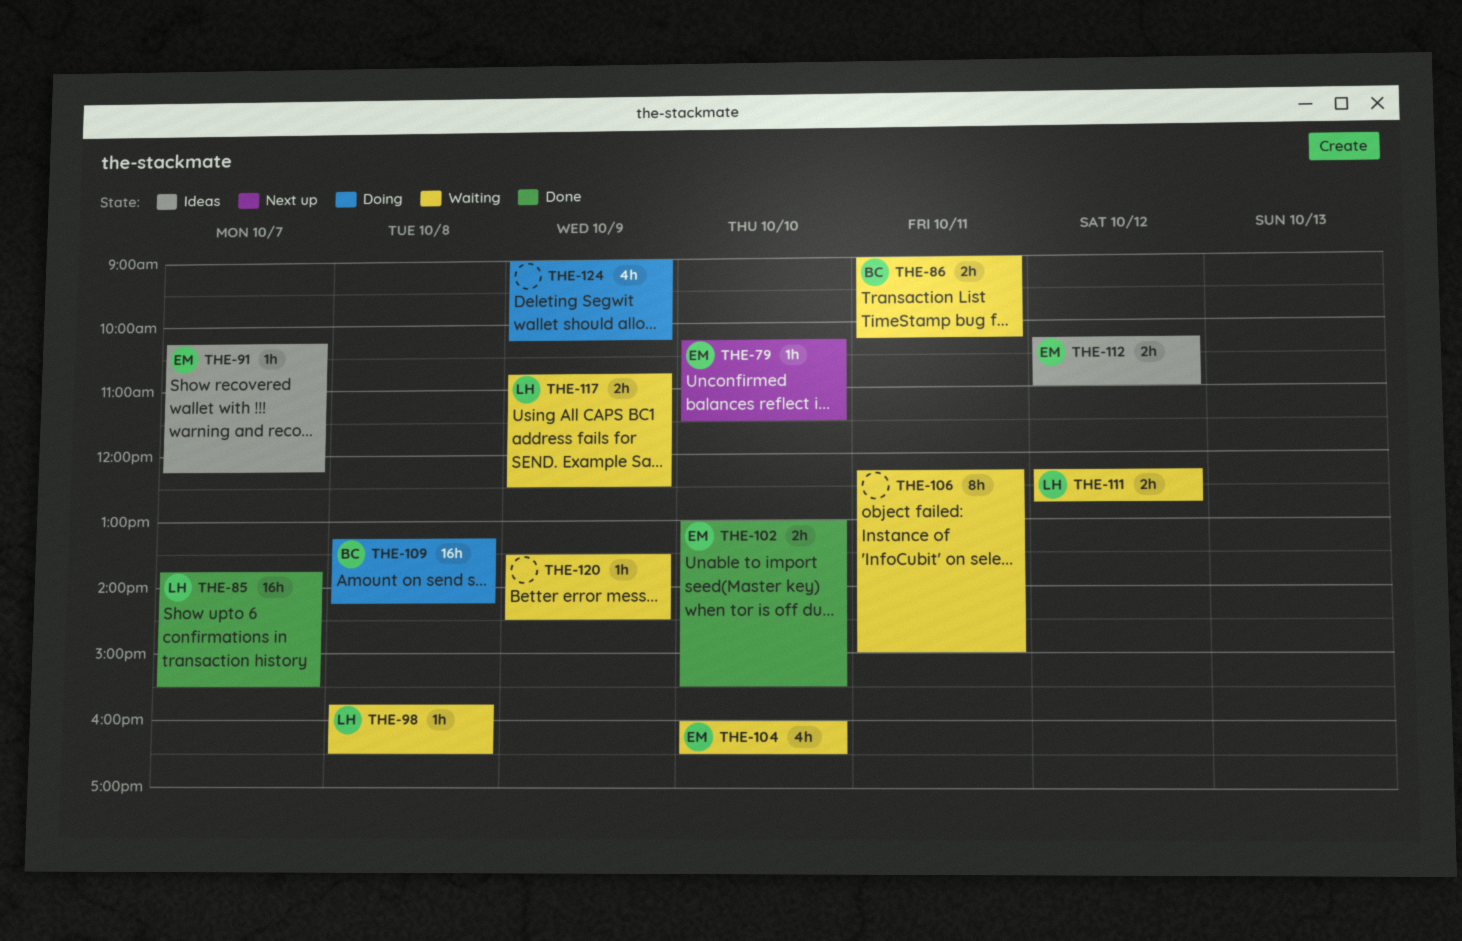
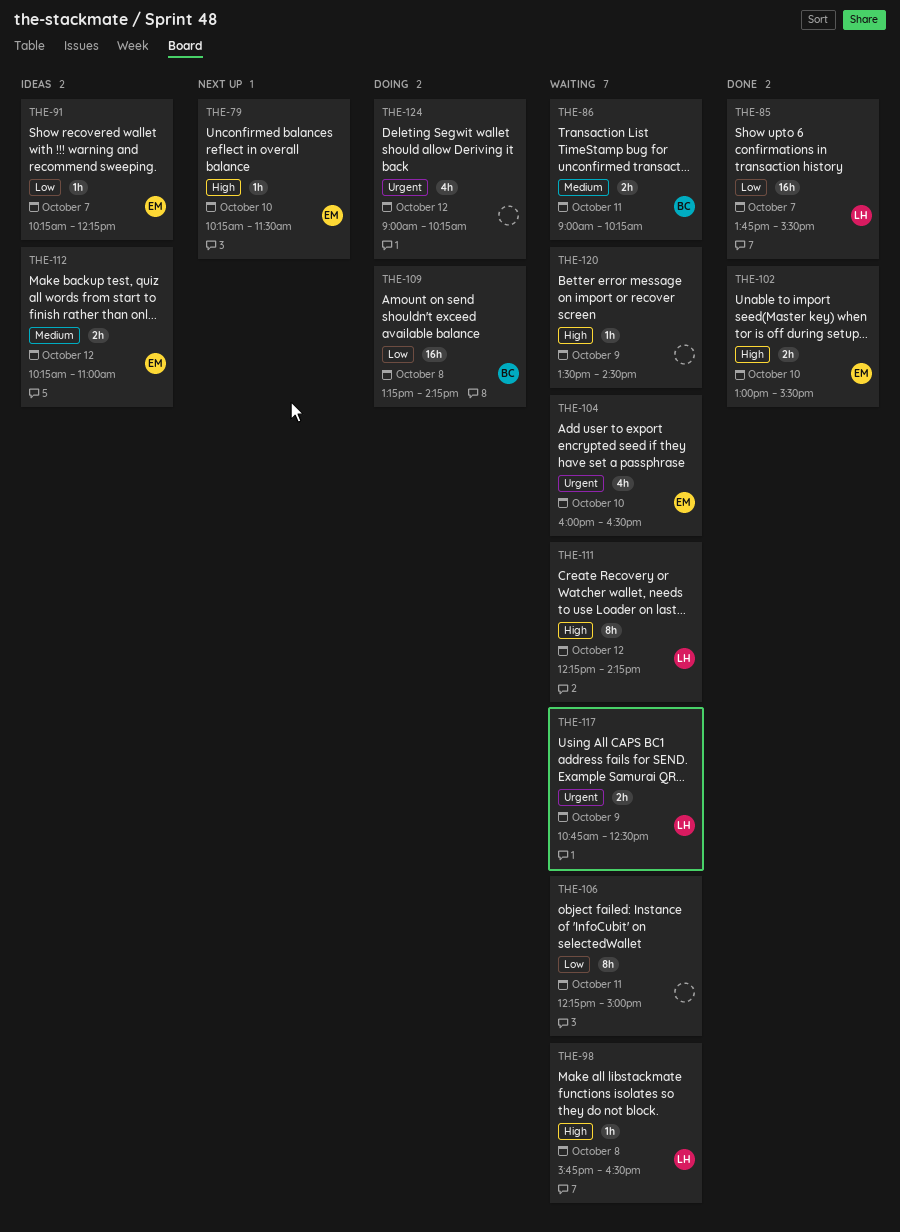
THE-111, estimate: 2h -> 8h
THE-111, ends: 12:45 -> 14:15
THE-124, day: Oct 9 -> Oct 12

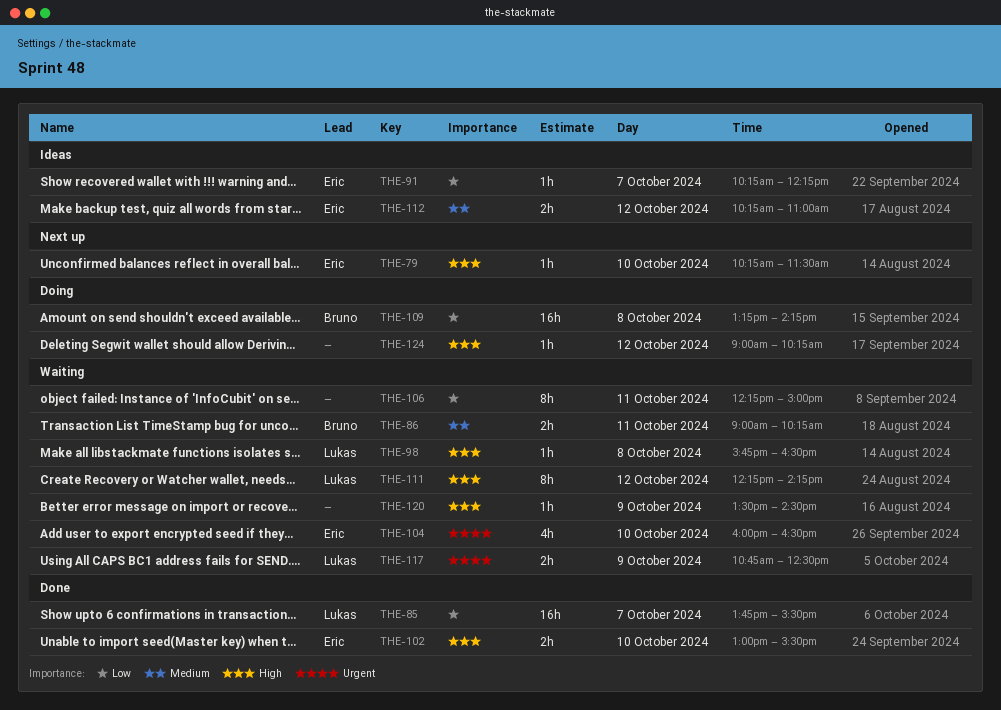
THE-124, priority: Urgent -> High
THE-124, estimate: 4h -> 1h

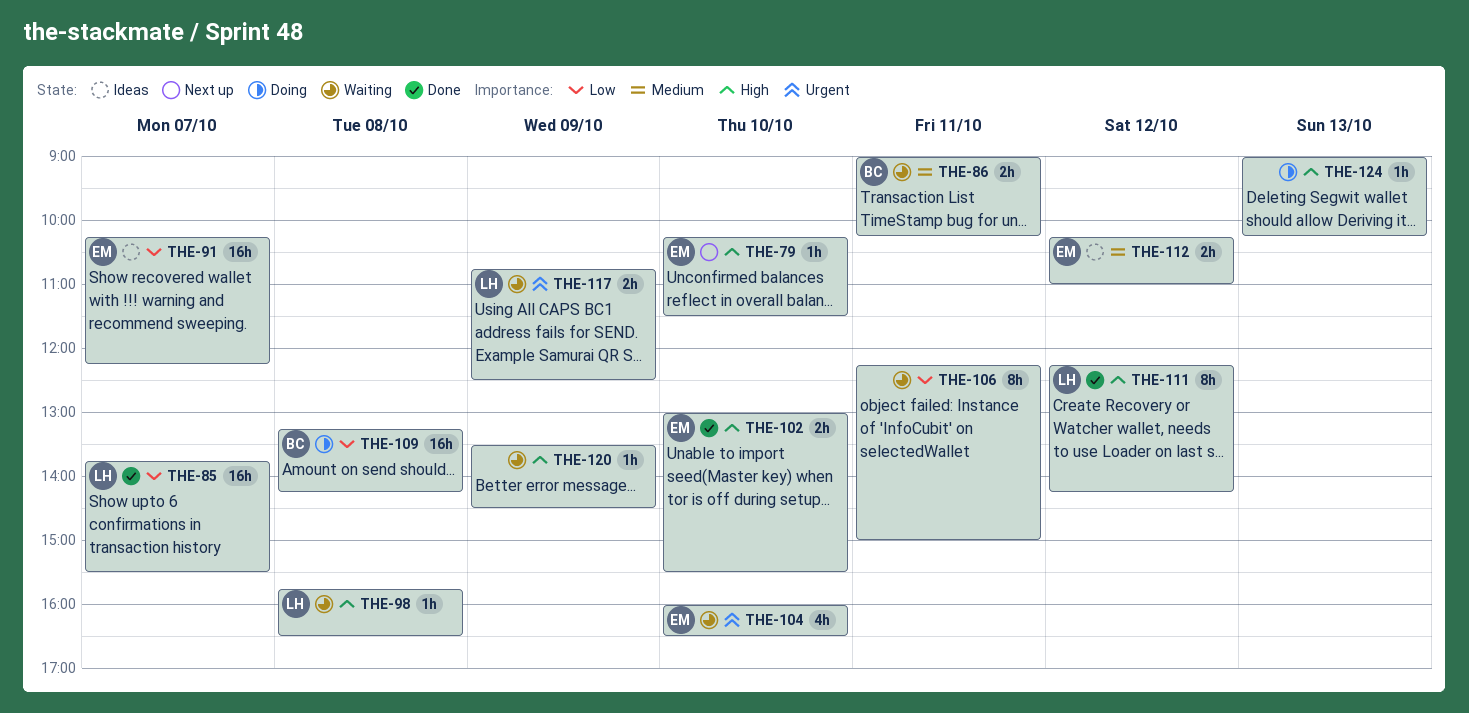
THE-91, estimate: 1h -> 16h
THE-111, status: Waiting -> Done
THE-124, day: Oct 12 -> Oct 13

